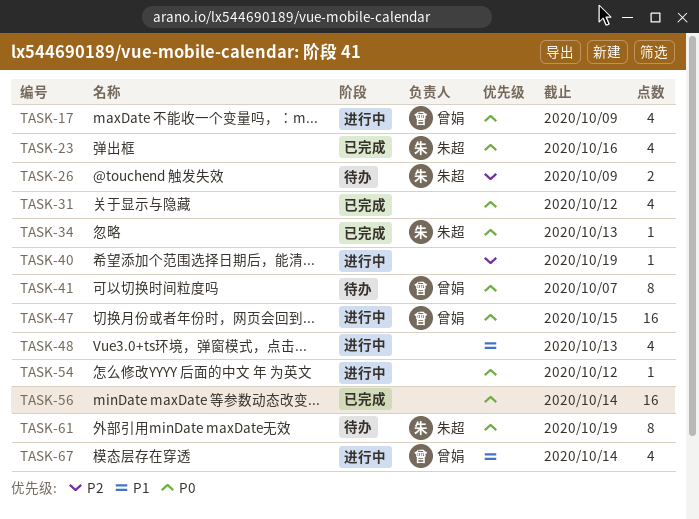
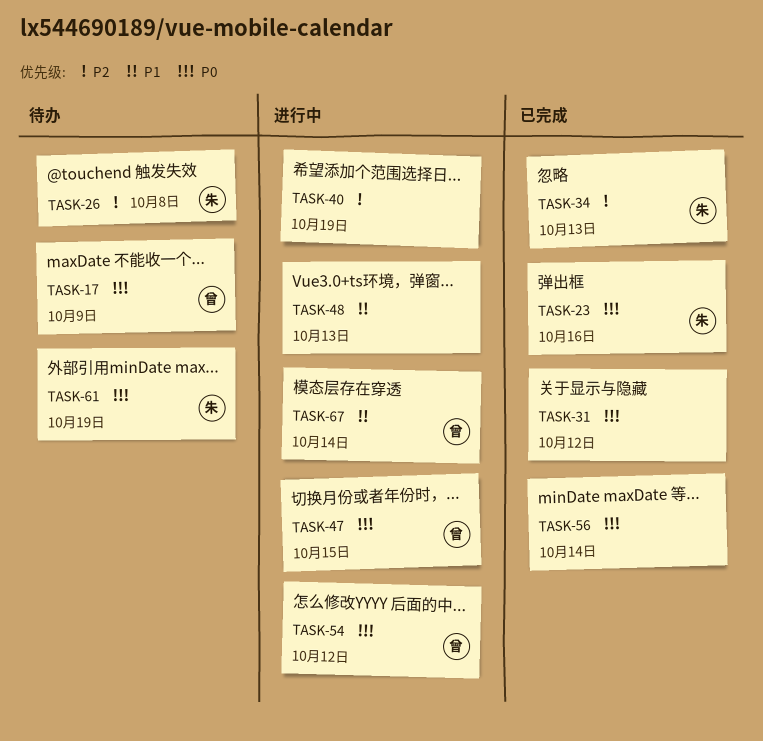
TASK-17, status: 进行中 -> 待办
TASK-26, due: Oct 9 -> Oct 8
TASK-34, priority: P0 -> P2
TASK-41: present -> none
TASK-54, owner: none -> 曾娟

